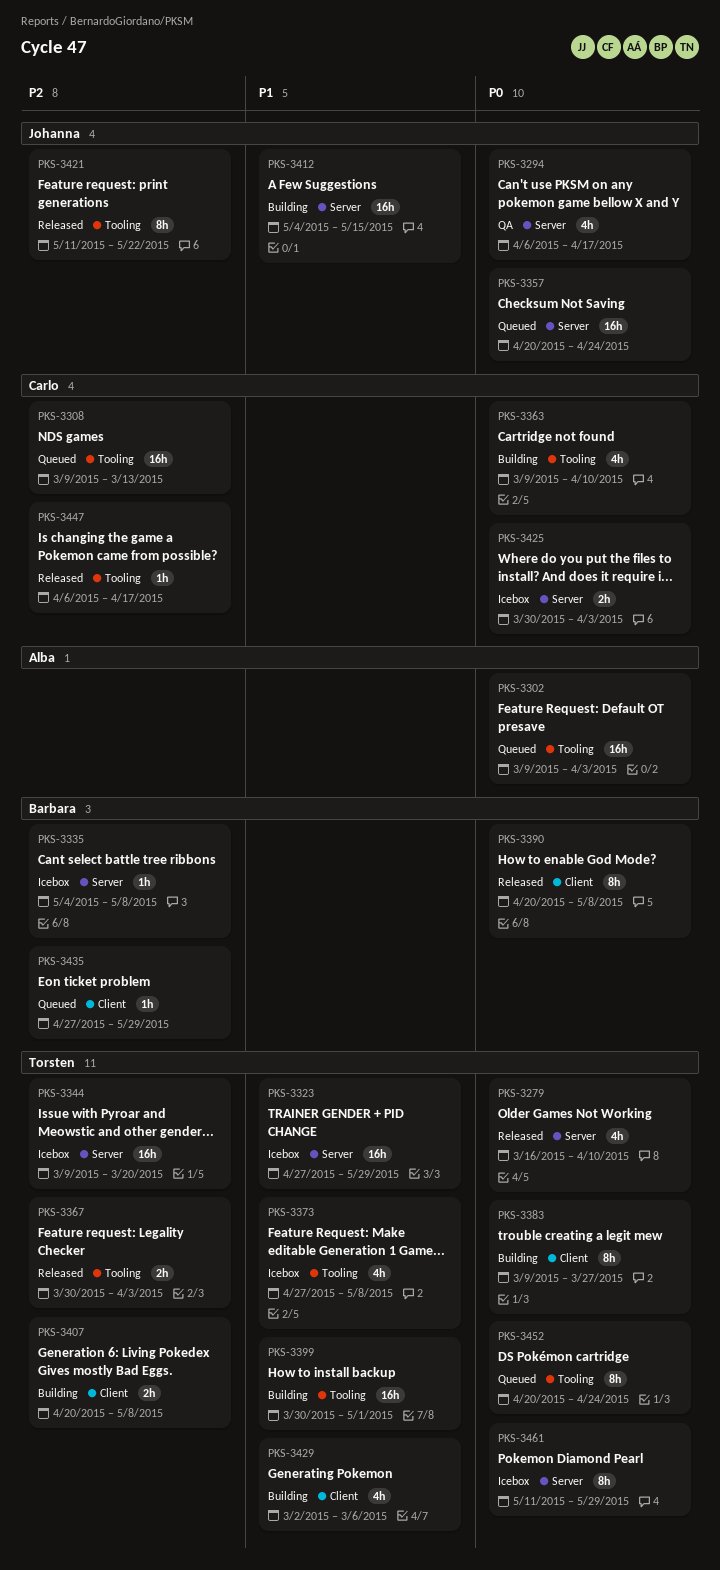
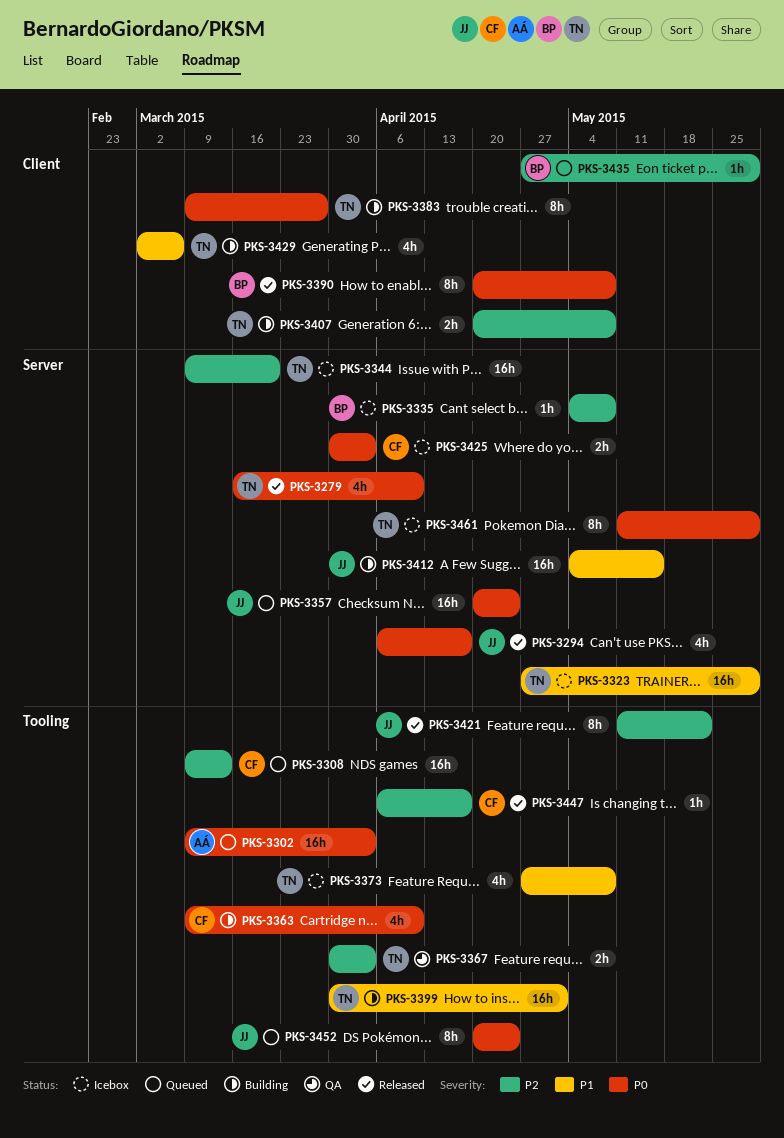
PKS-3294, status: QA -> Released
PKS-3367, status: Released -> QA
PKS-3452, owner: Torsten -> Johanna

